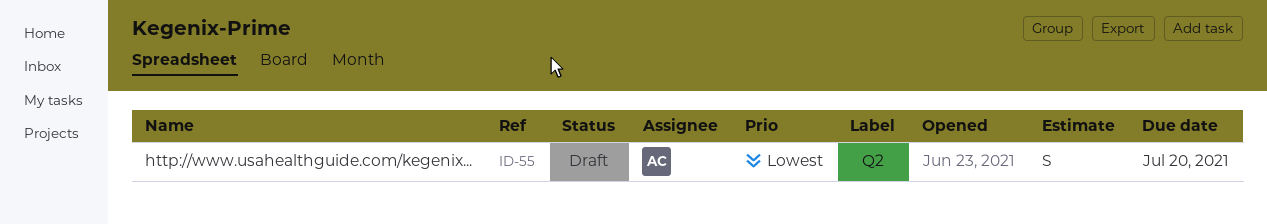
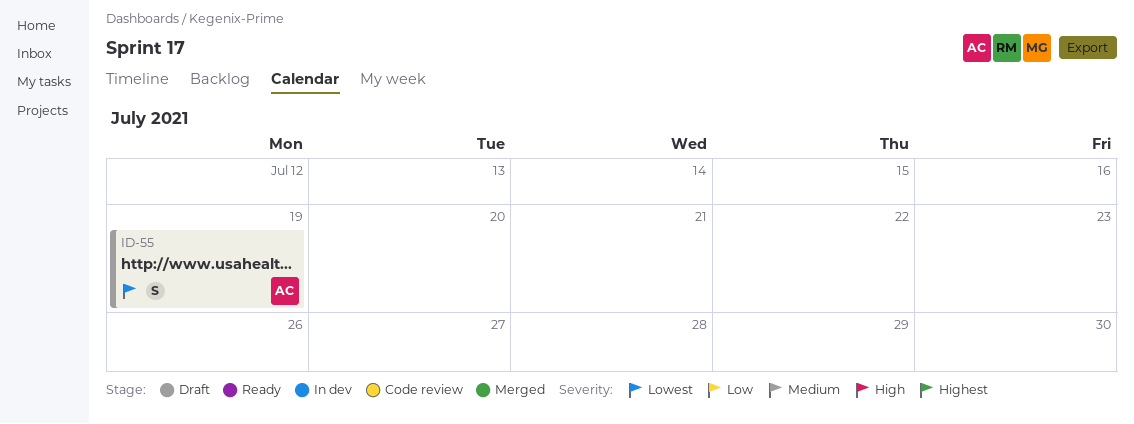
ID-55, due: Jul 20 -> Jul 19

